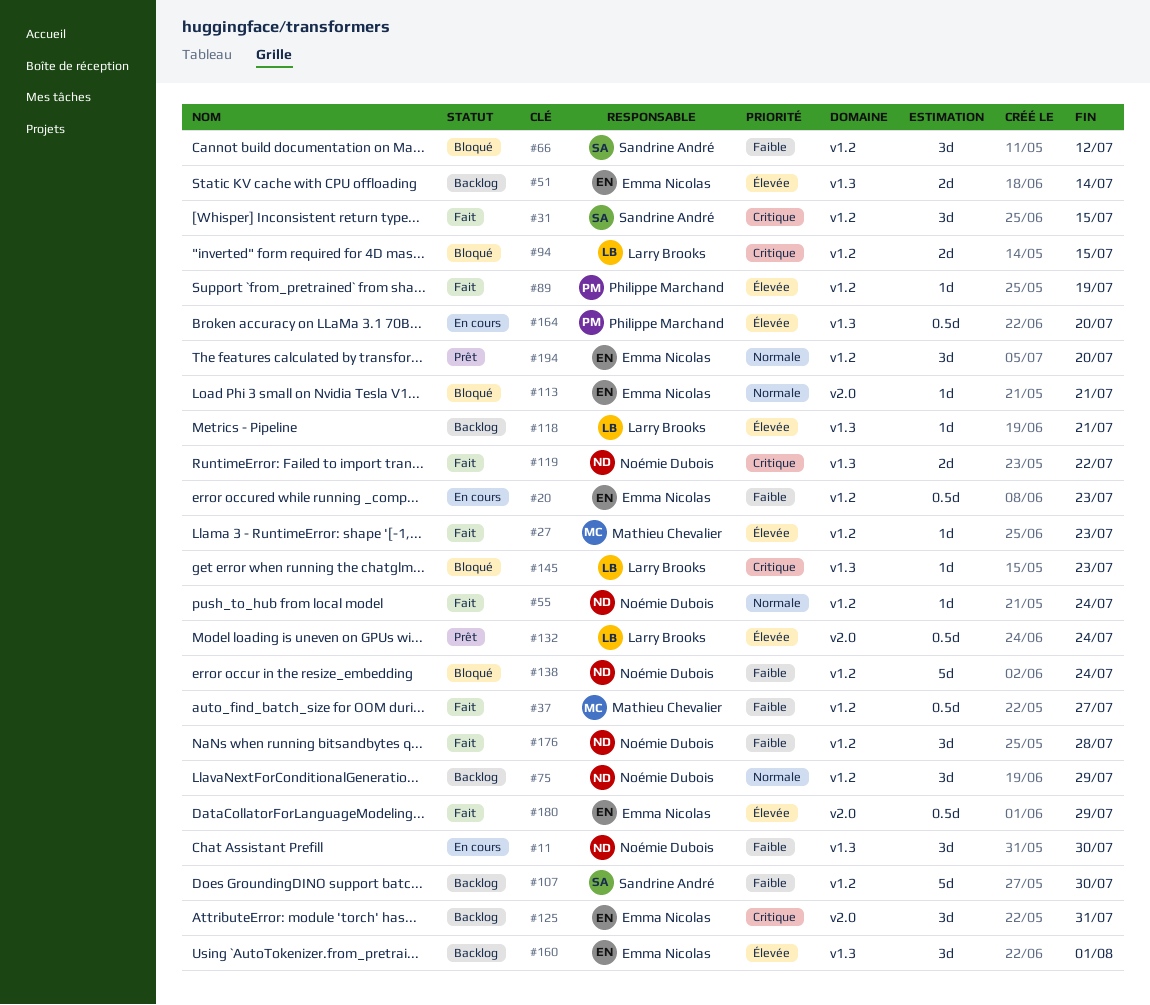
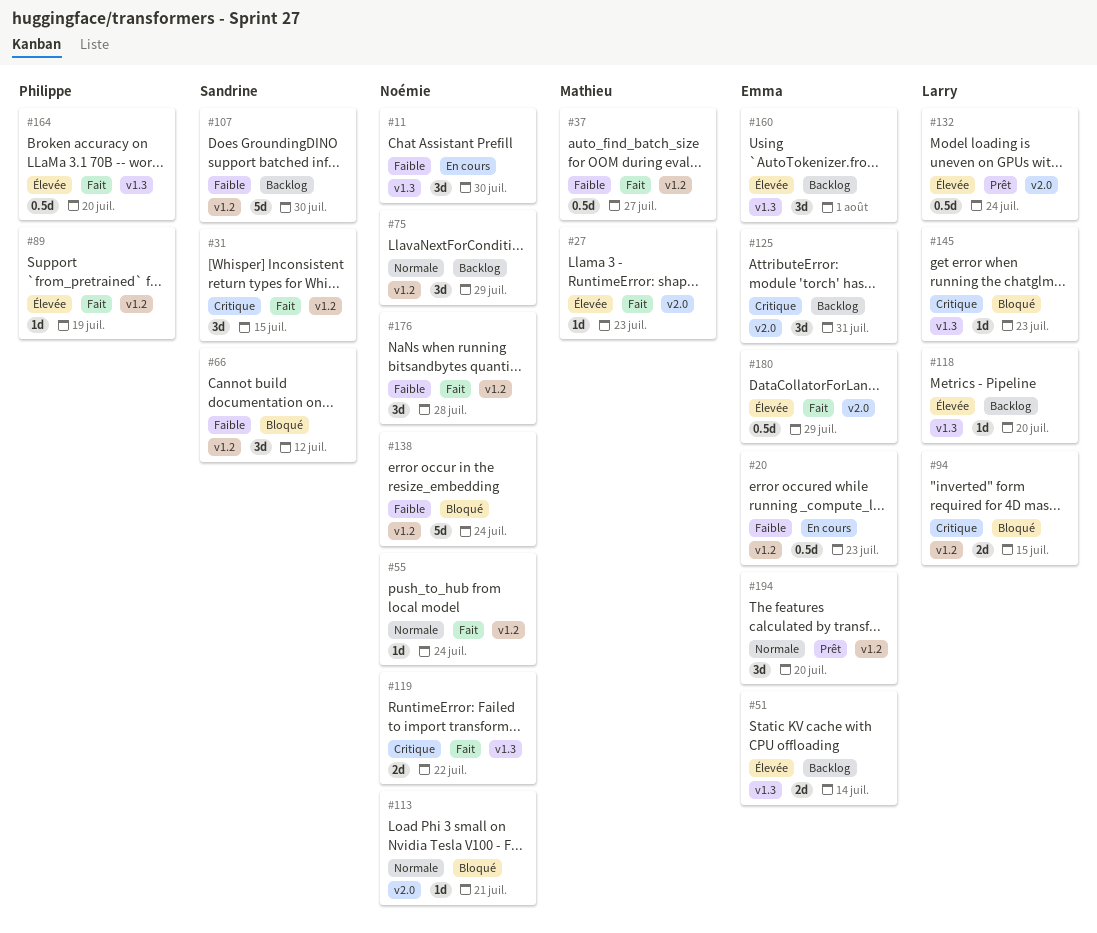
#27, label: v1.2 -> v2.0
#113, owner: Emma Nicolas -> Noémie Dubois
#118, due: Jul 21 -> Jul 20
#164, status: En cours -> Fait

